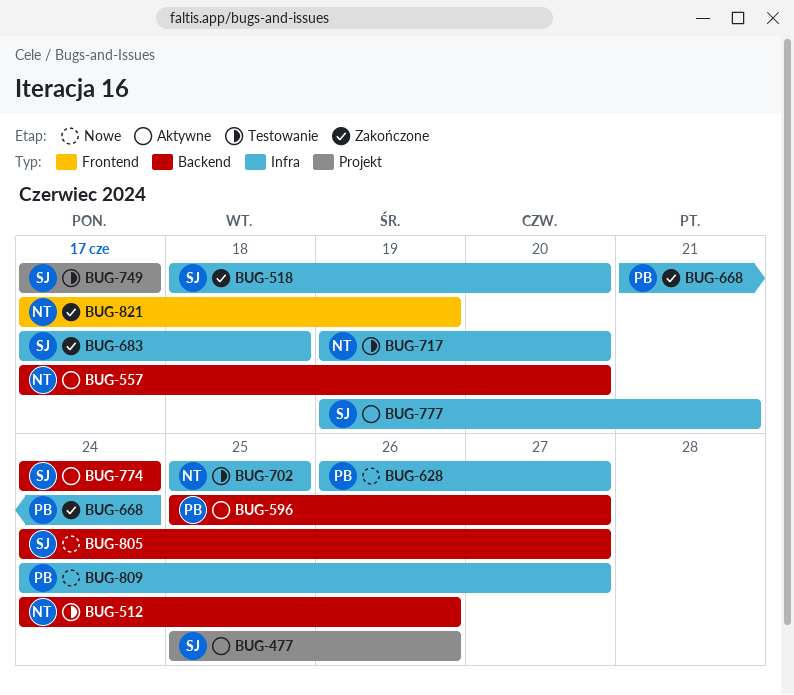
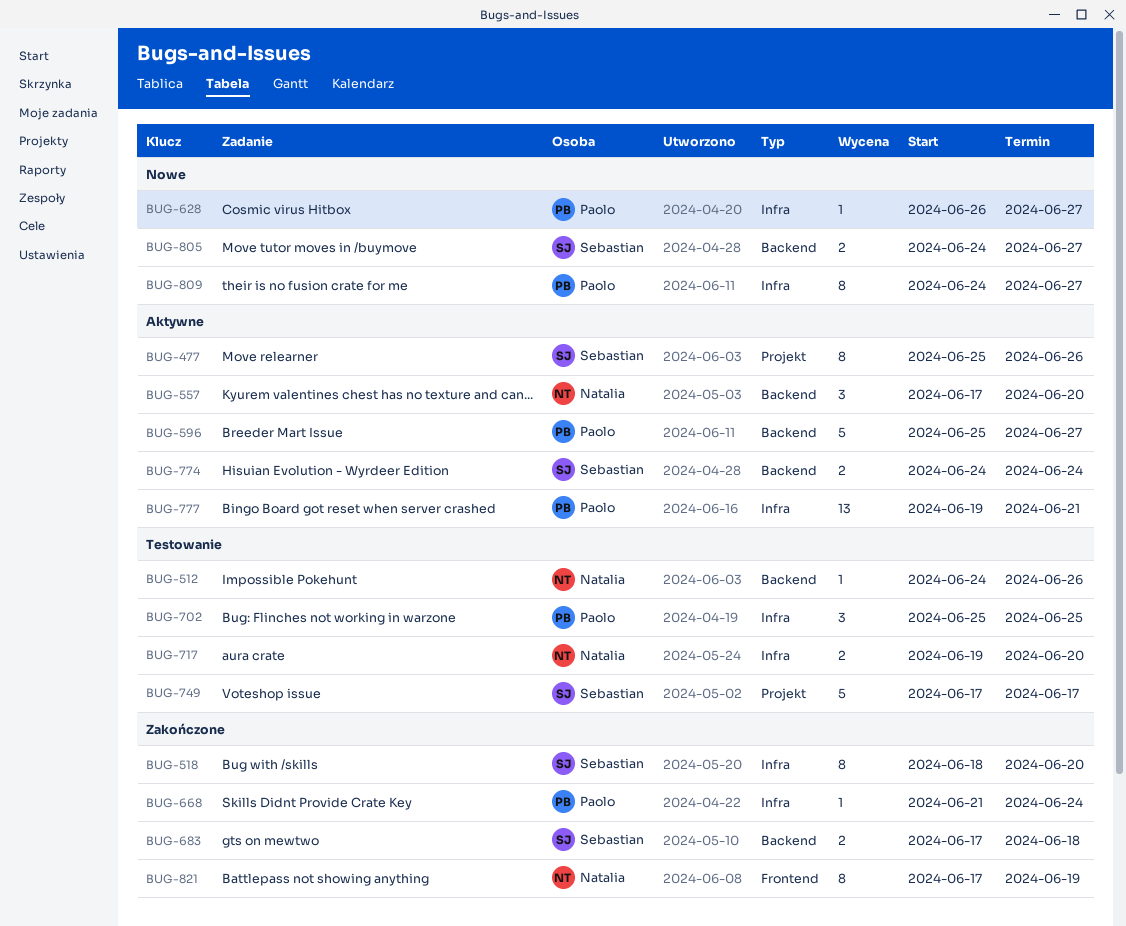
BUG-683, label: Infra -> Backend
BUG-702, owner: Natalia -> Paolo
BUG-777, owner: Sebastian -> Paolo

